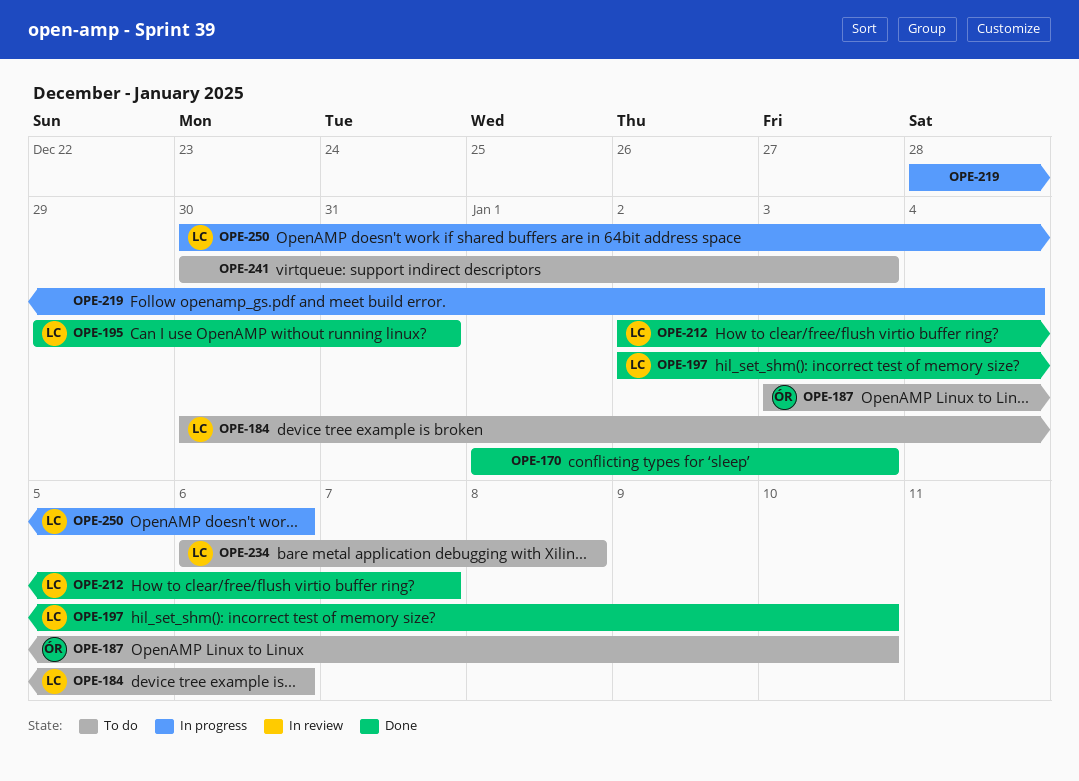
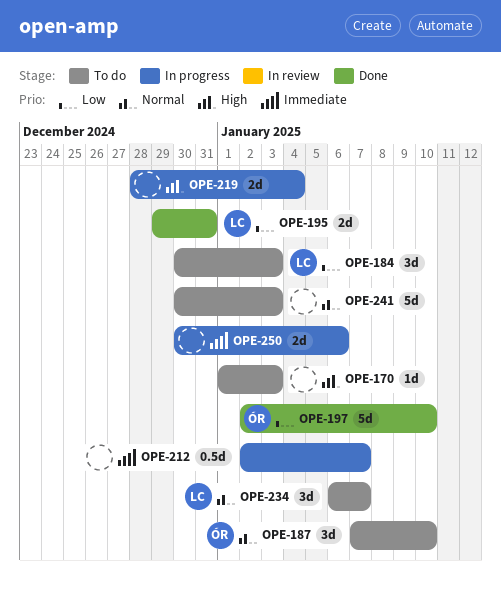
OPE-170, status: Done -> To do
OPE-184, due: Jan 6 -> Jan 3
OPE-187, start: Jan 3 -> Jan 7
OPE-197, owner: LC -> ÓR
OPE-212, status: Done -> In progress
OPE-212, owner: LC -> none
OPE-234, due: Jan 8 -> Jan 7
OPE-250, owner: LC -> none

